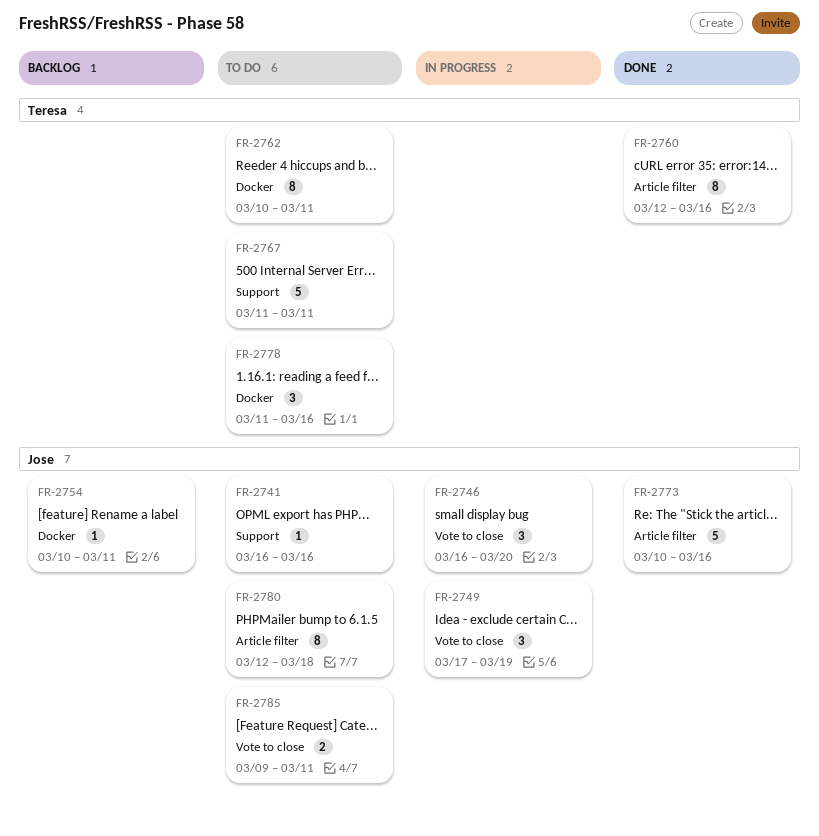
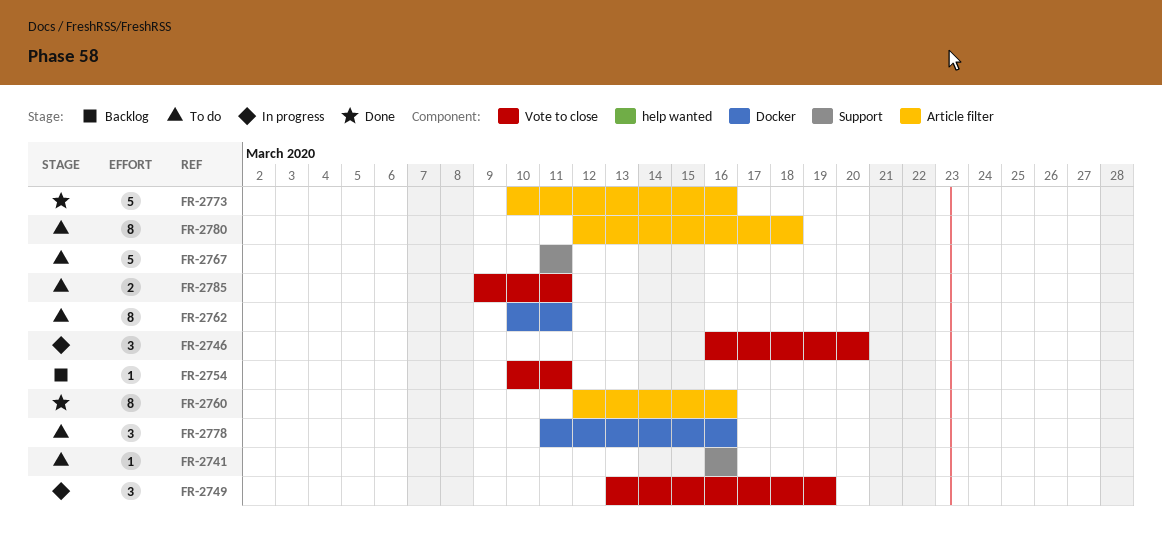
FR-2749, start: Mar 17 -> Mar 13
FR-2754, label: Docker -> Vote to close

